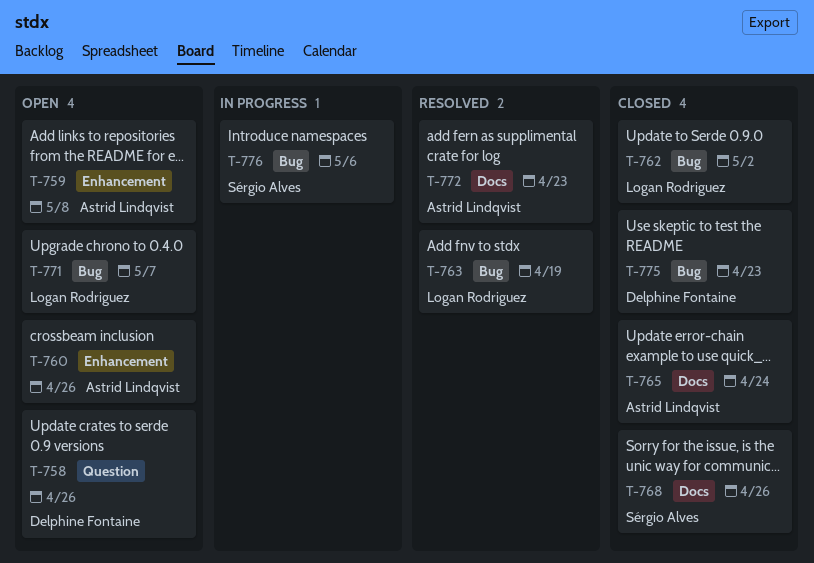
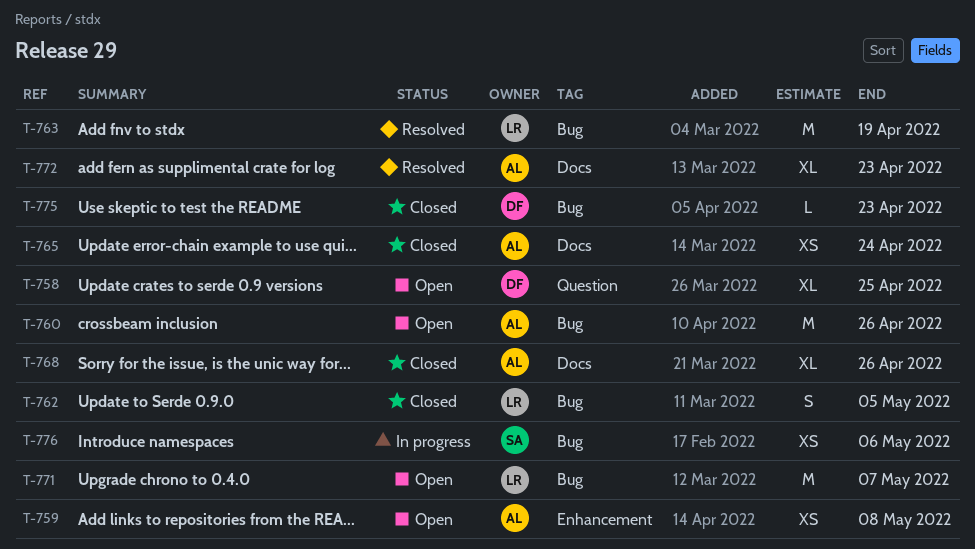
T-758, due: Apr 26 -> Apr 25
T-760, label: Enhancement -> Bug
T-762, due: May 2 -> May 5
T-768, owner: Sérgio Alves -> Astrid Lindqvist

